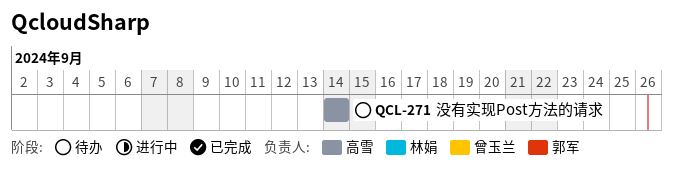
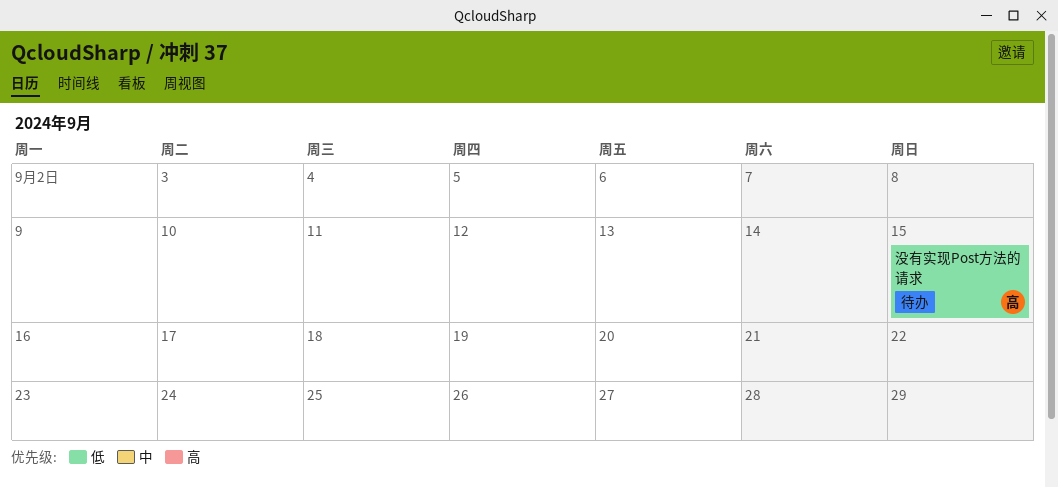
没有实现Post方法的请求, due: Sep 14 -> Sep 15

